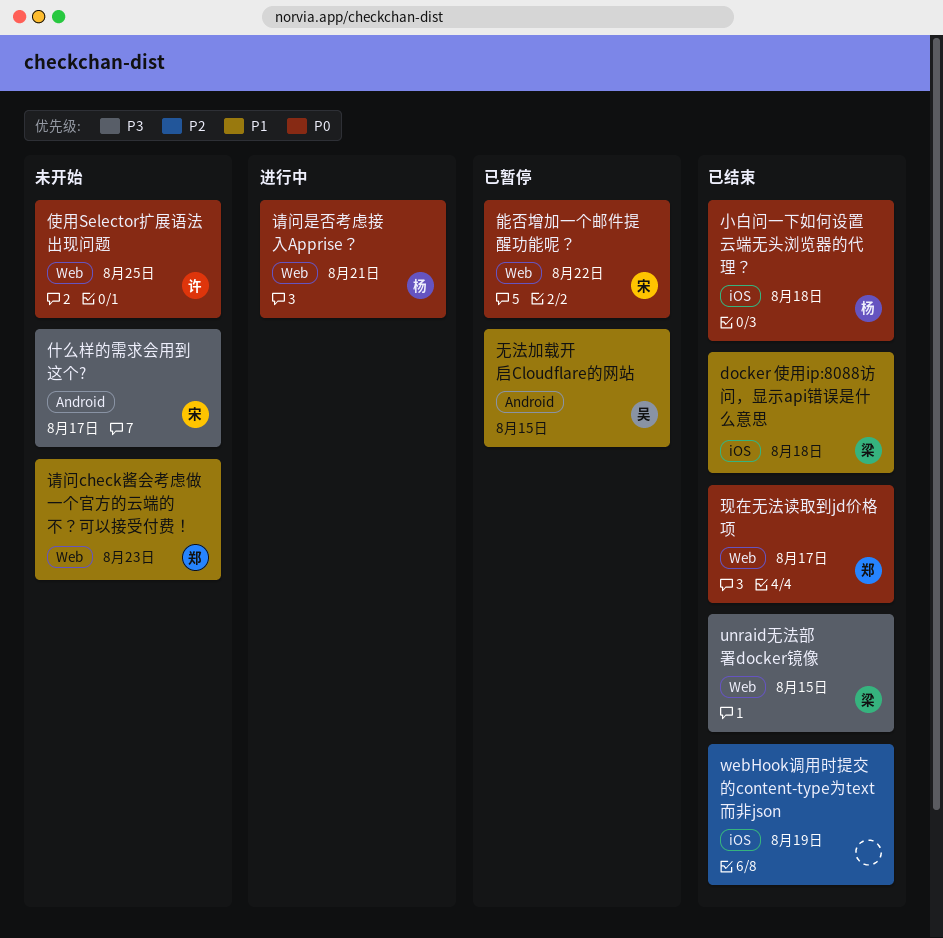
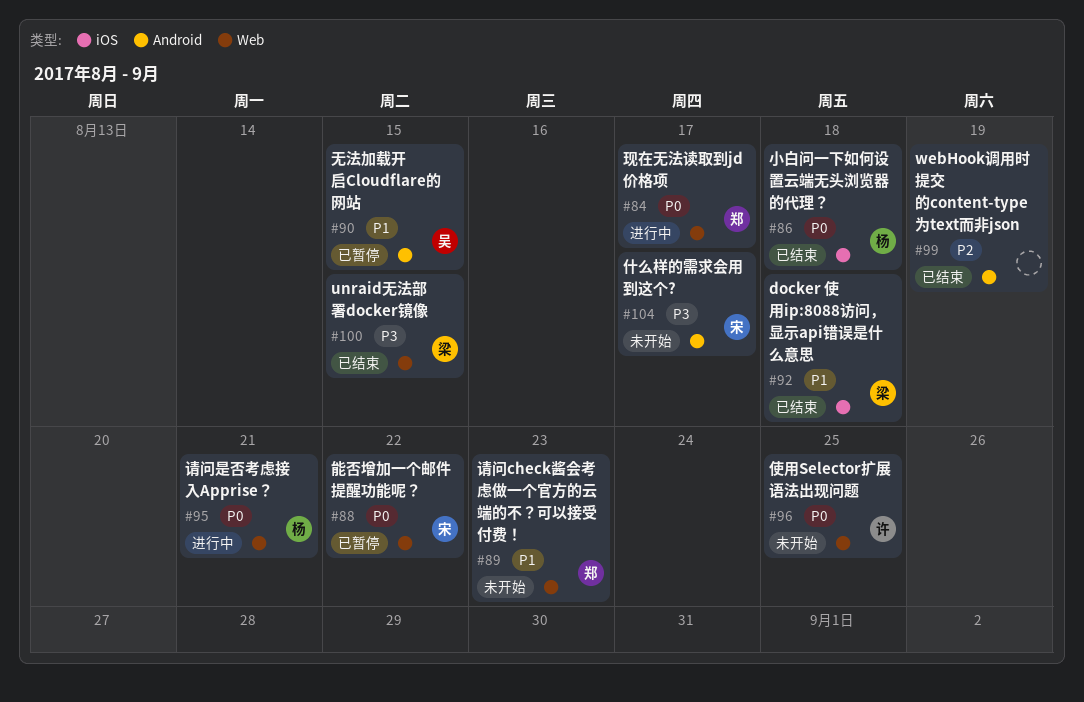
webHook调用时提交的content-type为text而非json, label: iOS -> Android
现在无法读取到jd价格项, status: 已结束 -> 进行中

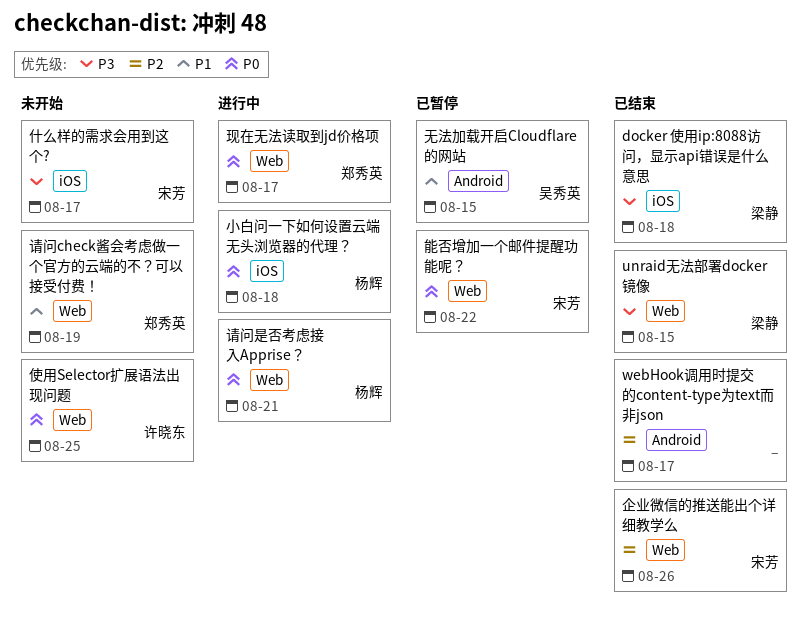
docker 使用ip:8088访问，显示api错误是什么意思, priority: P1 -> P3
webHook调用时提交的content-type为text而非json, due: Aug 19 -> Aug 17
什么样的需求会用到这个?, label: Android -> iOS
企业微信的推送能出个详细教学么: none -> present
小白问一下如何设置云端无头浏览器的代理？, status: 已结束 -> 进行中
请问check酱会考虑做一个官方的云端的不？可以接受付费！, due: Aug 23 -> Aug 19

